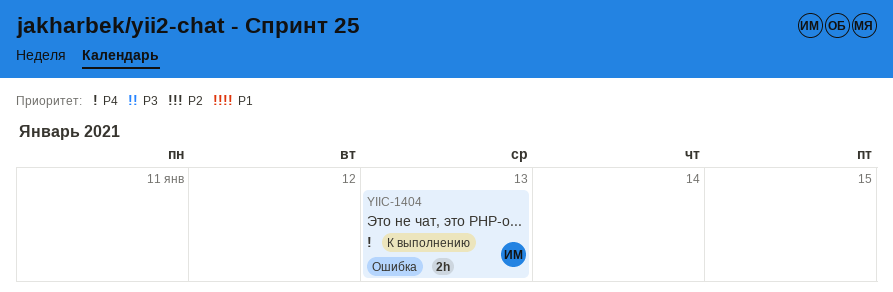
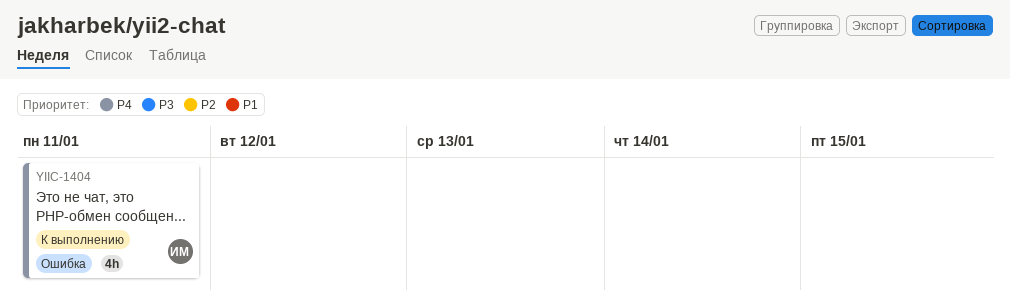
YIIC-1404, estimate: 2h -> 4h
YIIC-1404, due: Jan 13 -> Jan 11

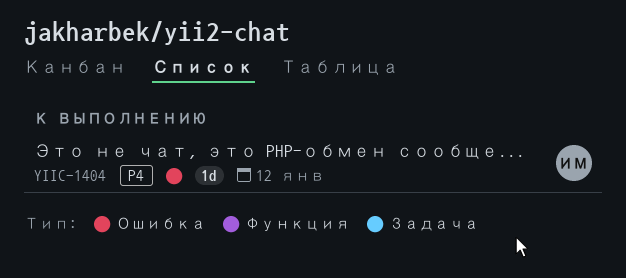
YIIC-1404, estimate: 4h -> 1d
YIIC-1404, due: Jan 11 -> Jan 12

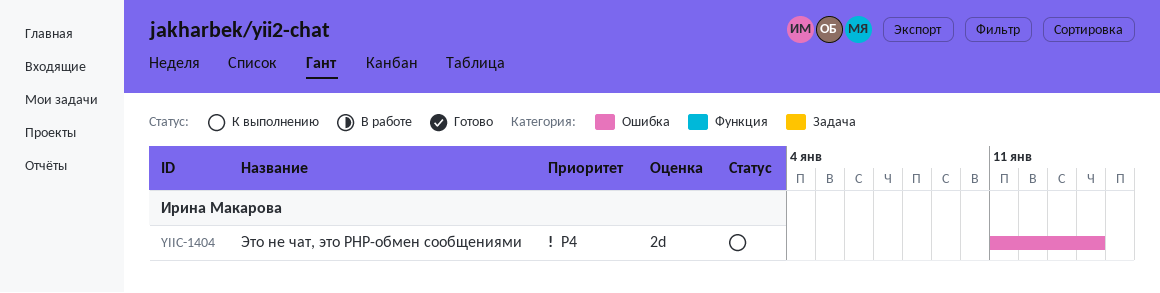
YIIC-1404, estimate: 1d -> 2d
YIIC-1404, due: Jan 12 -> Jan 14

